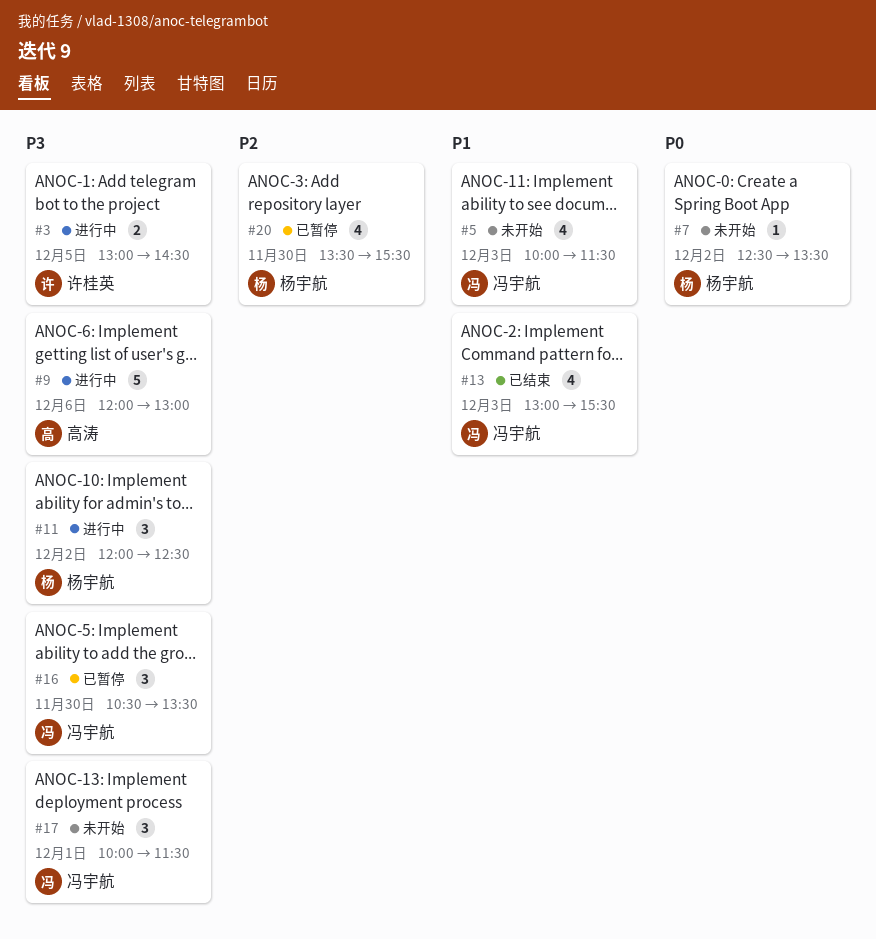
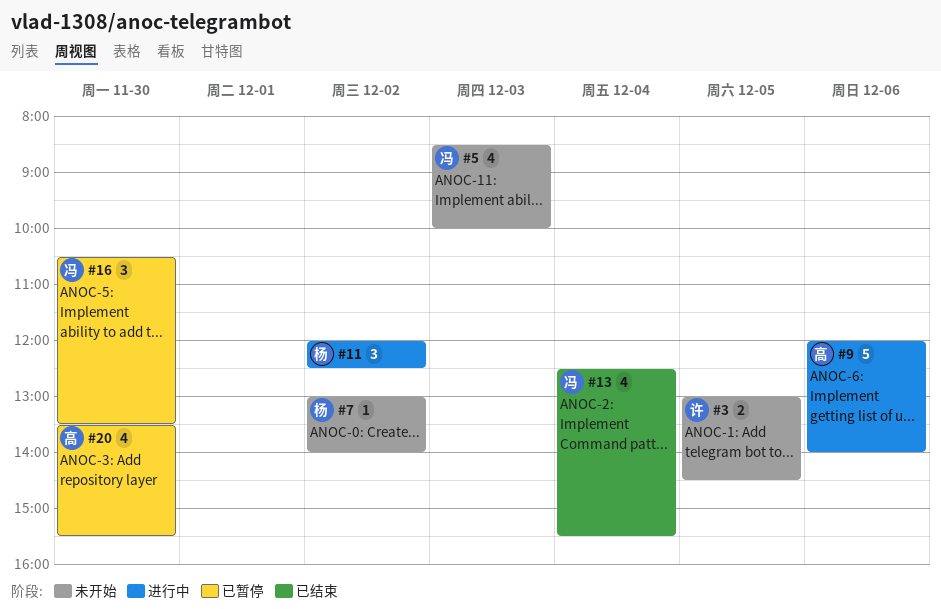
#3, status: 进行中 -> 未开始
#5, begins: 10:00 -> 08:30
#5, ends: 11:30 -> 10:00
#7, begins: 12:30 -> 13:00
#7, ends: 13:30 -> 14:00
#9, ends: 13:00 -> 14:00
#13, day: Dec 3 -> Dec 4
#13, begins: 13:00 -> 12:30
#17: present -> none
#20, owner: 杨宇航 -> 高涛

